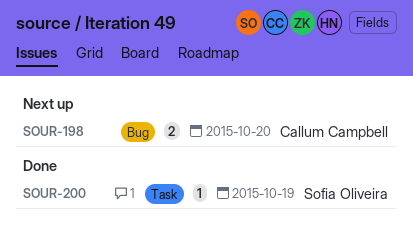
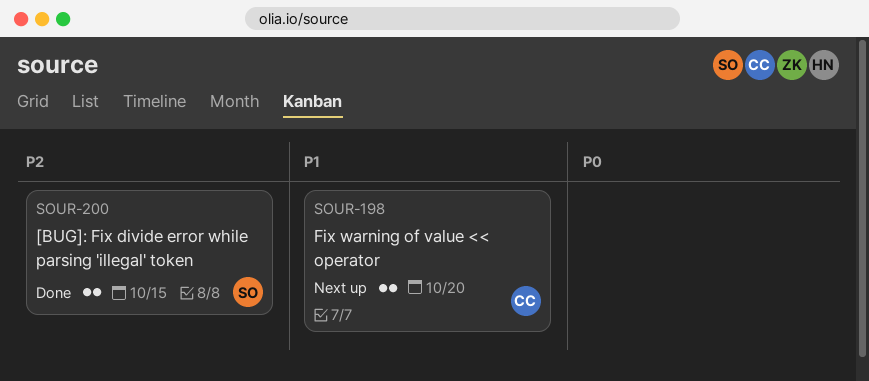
SOUR-200, estimate: 1 -> 2
SOUR-200, due: Oct 19 -> Oct 15

